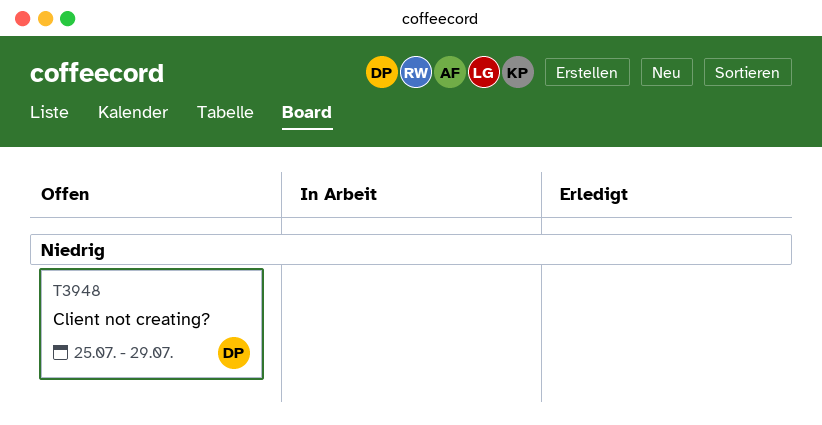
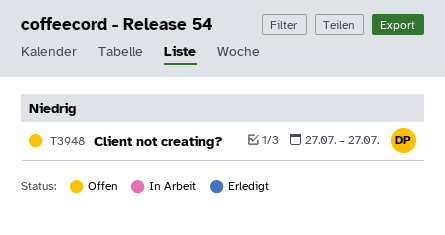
T3948, start: Jul 25 -> Jul 27
T3948, due: Jul 29 -> Jul 27

